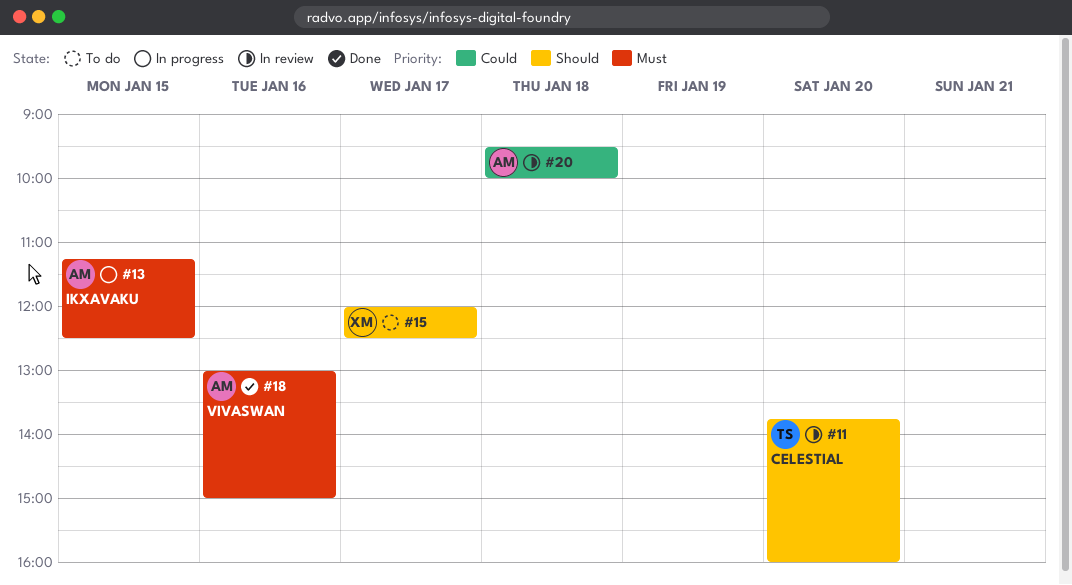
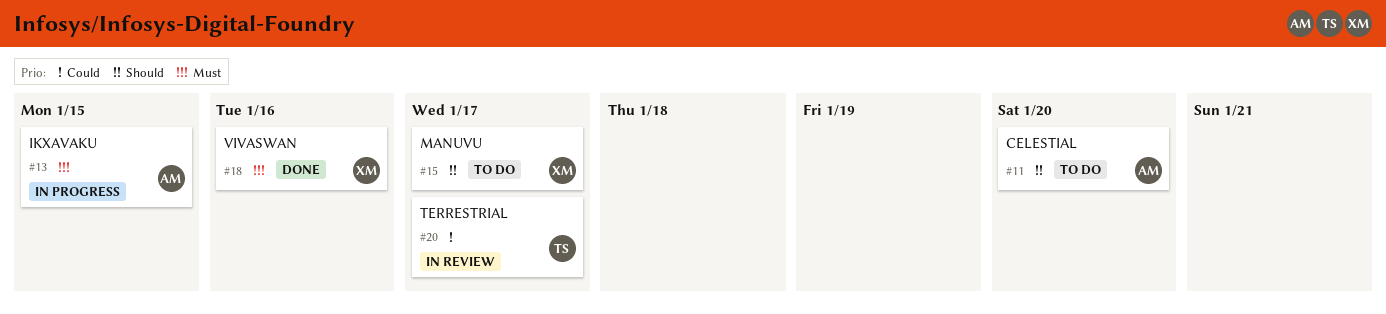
#11, status: In review -> To do
#11, owner: TS -> AM
#18, owner: AM -> XM
#20, owner: AM -> TS
#20, day: Jan 18 -> Jan 17

